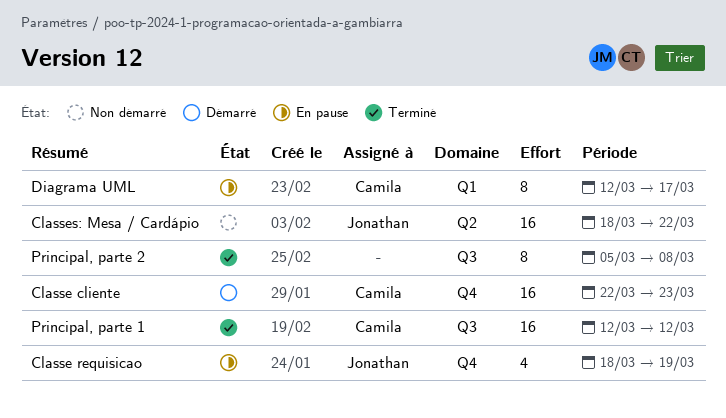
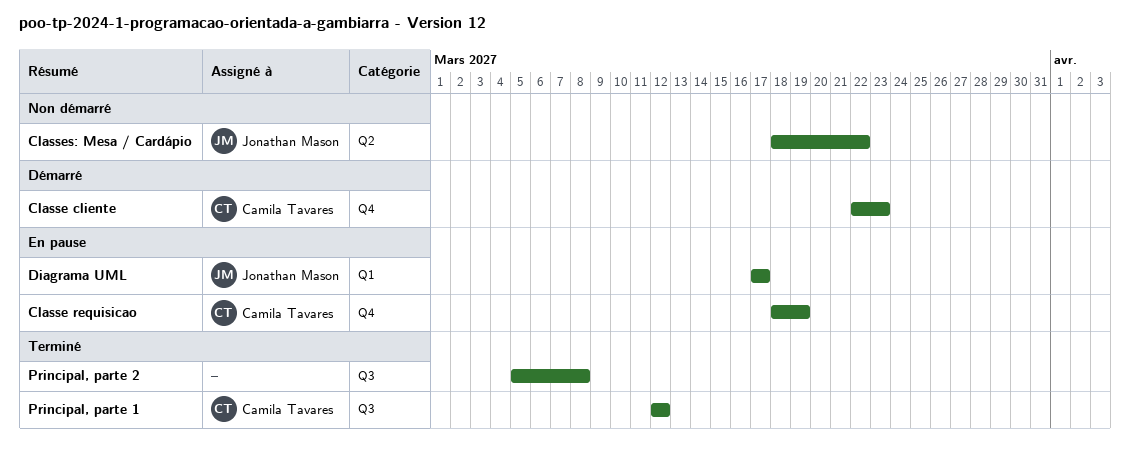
Classe requisicao, owner: Jonathan Mason -> Camila Tavares
Diagrama UML, owner: Camila Tavares -> Jonathan Mason
Diagrama UML, start: Mar 12 -> Mar 17

